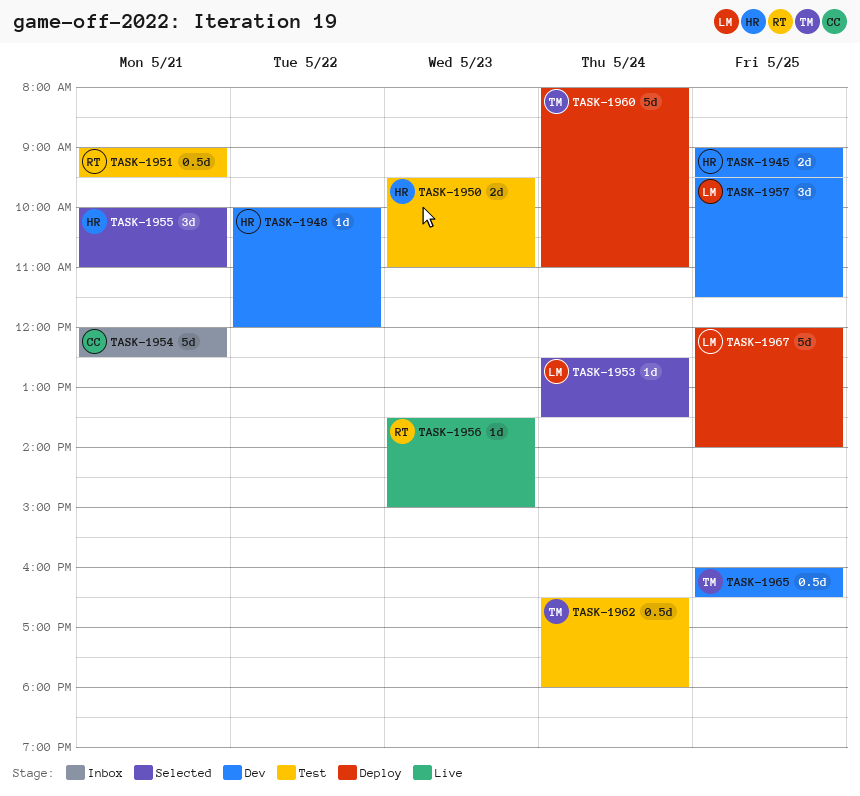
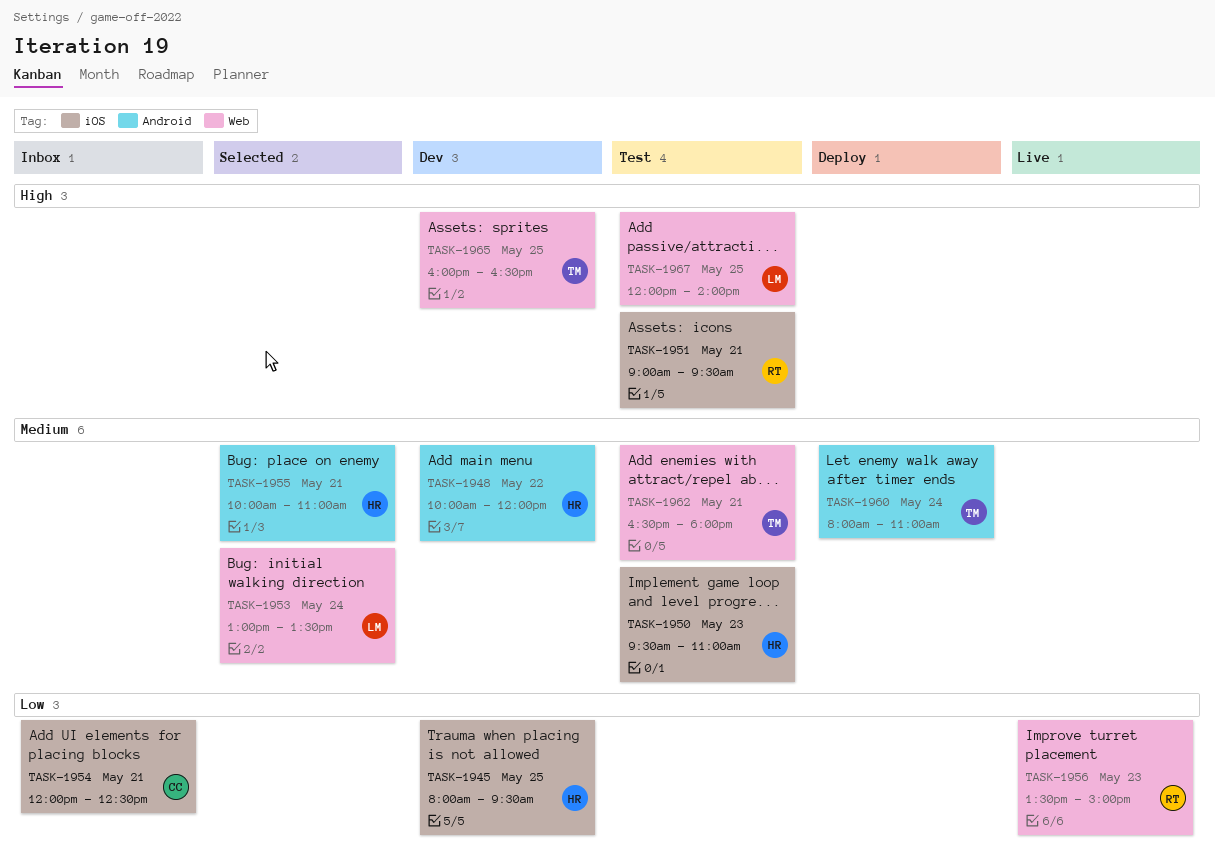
TASK-1945, begins: 09:00 -> 08:00
TASK-1953, begins: 12:30 -> 13:00
TASK-1957: present -> none
TASK-1962, day: May 24 -> May 21
TASK-1967, status: Deploy -> Test

